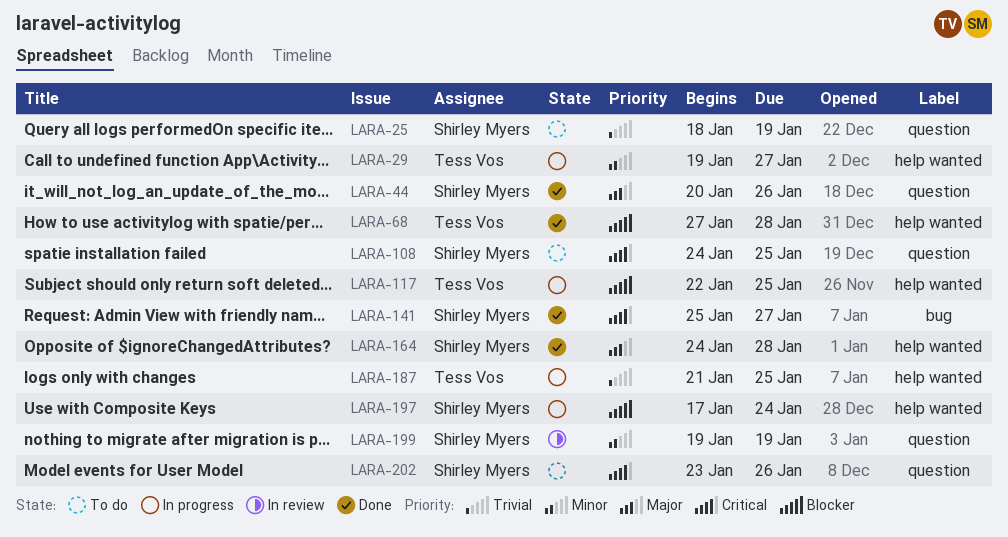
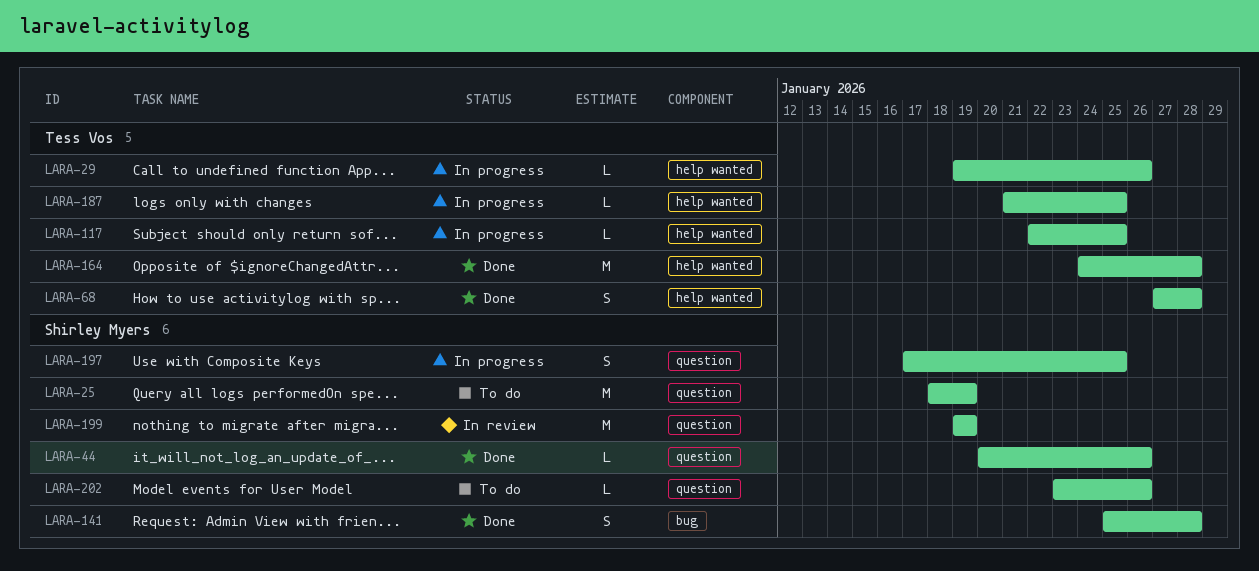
LARA-29, due: Jan 27 -> Jan 26
LARA-108: present -> none
LARA-141, due: Jan 27 -> Jan 28
LARA-164, owner: Shirley Myers -> Tess Vos
LARA-197, label: help wanted -> question
LARA-197, due: Jan 24 -> Jan 25

